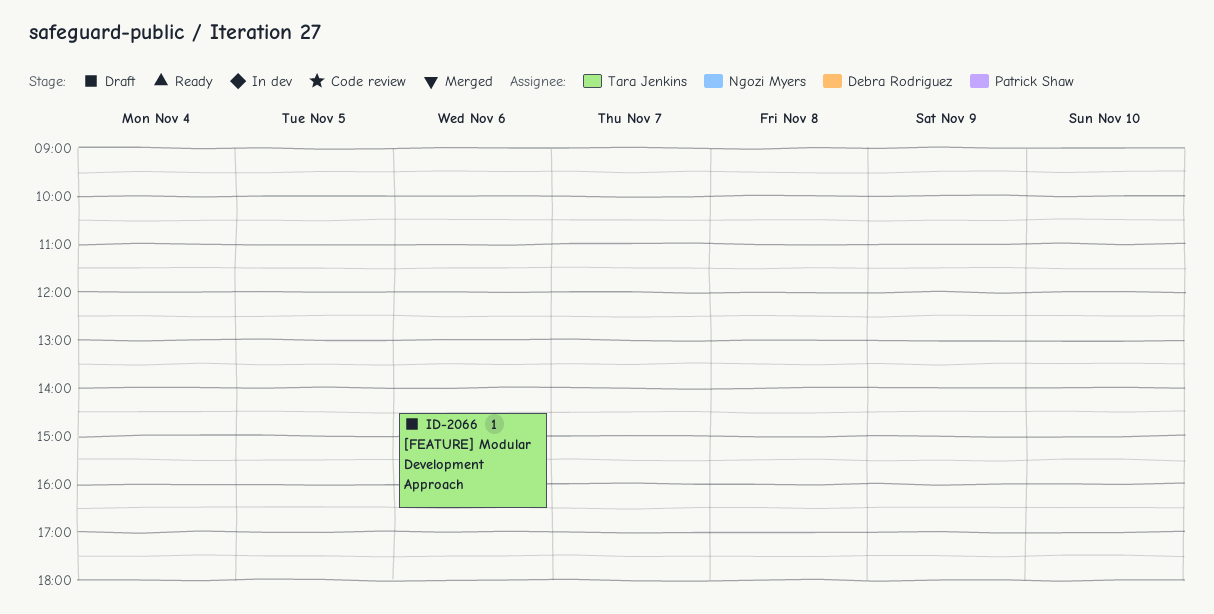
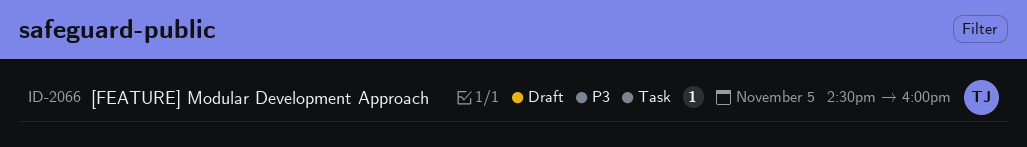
ID-2066, day: Nov 6 -> Nov 5
ID-2066, ends: 16:30 -> 16:00

